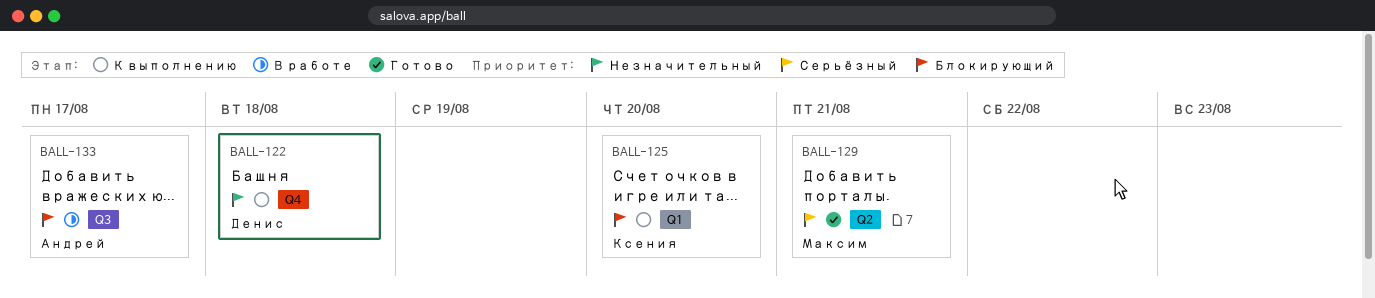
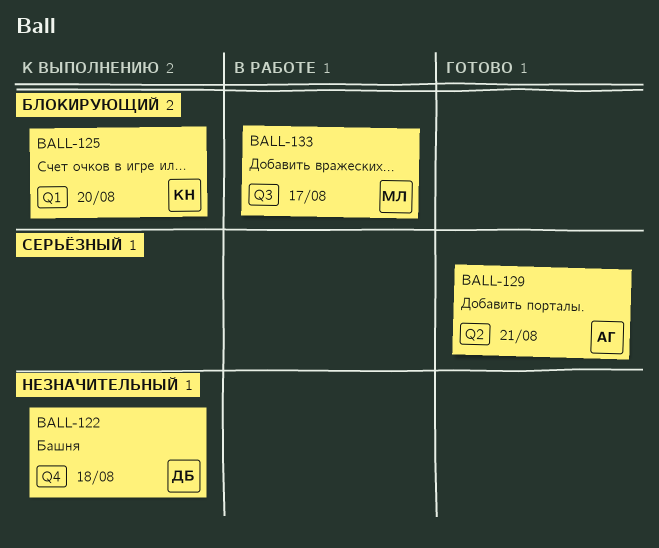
BALL-129, owner: Максим -> Андрей
BALL-133, owner: Андрей -> Максим

